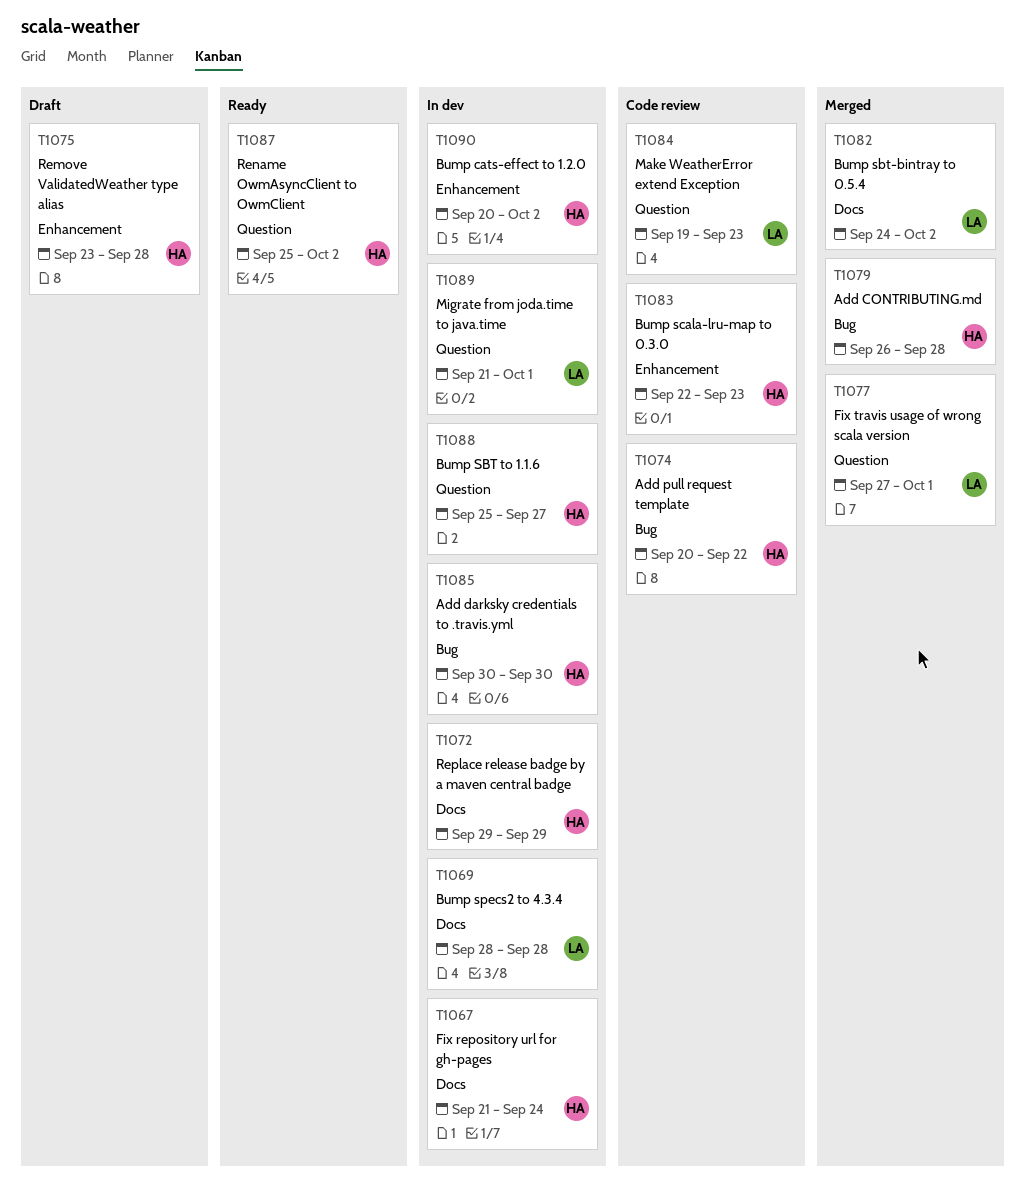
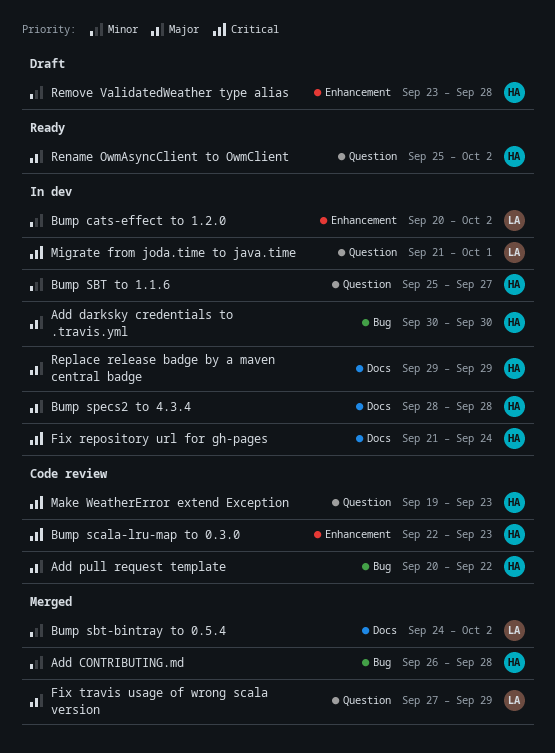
Bump cats-effect to 1.2.0, owner: HA -> LA
Bump specs2 to 4.3.4, owner: LA -> HA
Fix travis usage of wrong scala version, due: Oct 1 -> Sep 29
Make WeatherError extend Exception, owner: LA -> HA

